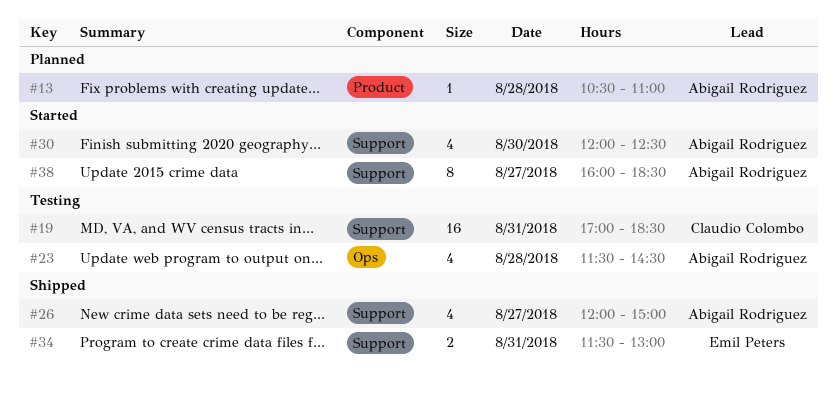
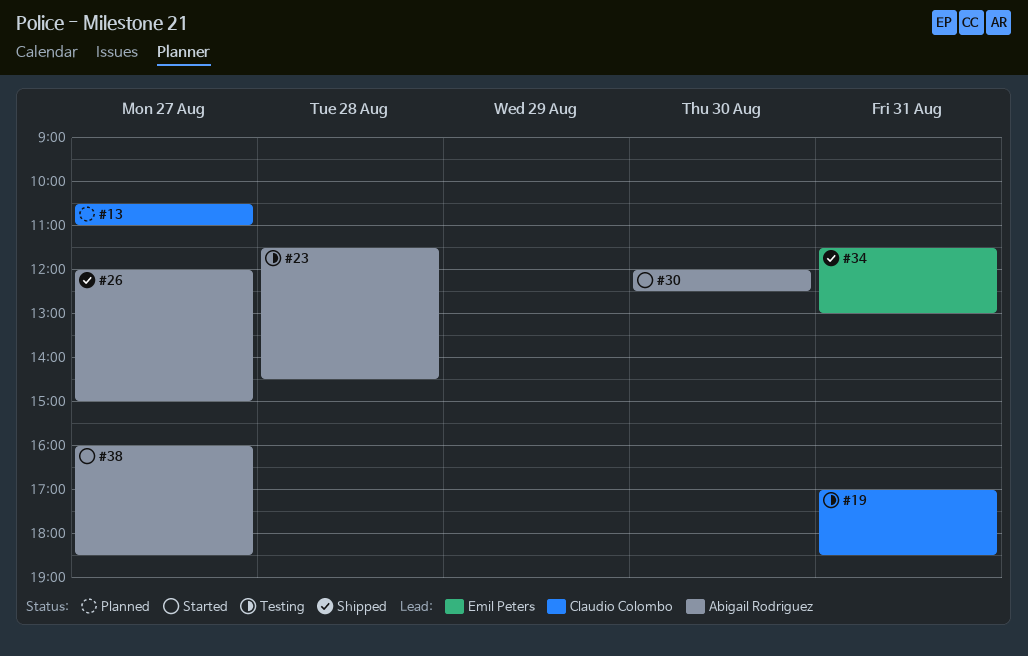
#13, owner: Abigail Rodriguez -> Claudio Colombo
#13, day: Aug 28 -> Aug 27

